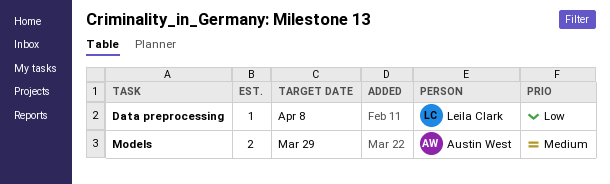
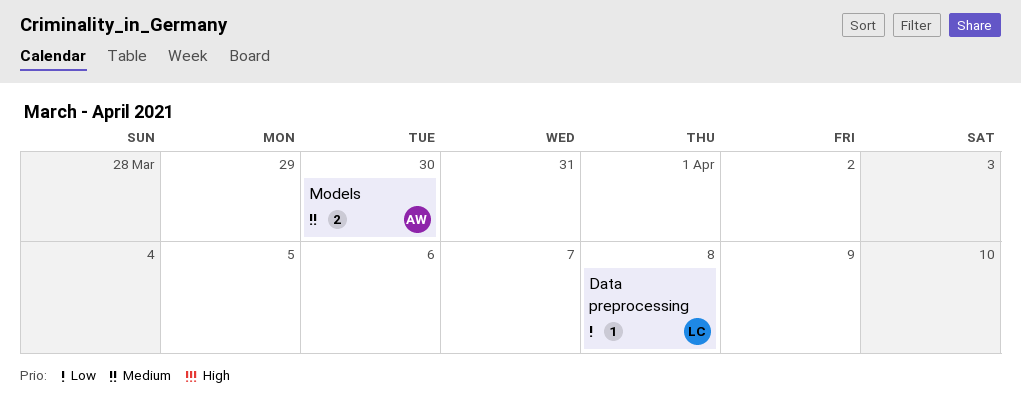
Models, due: Mar 29 -> Mar 30

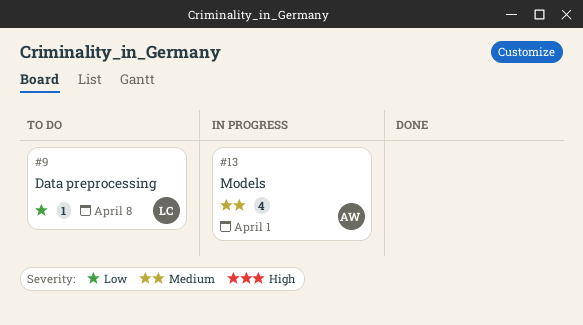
Models, estimate: 2 -> 4
Models, due: Mar 30 -> Apr 1

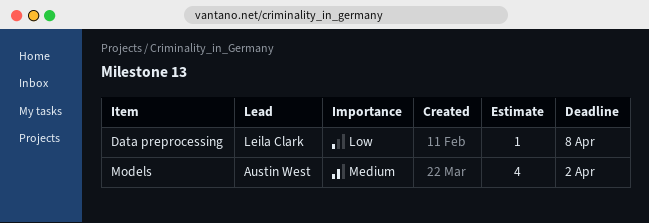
Models, due: Apr 1 -> Apr 2

